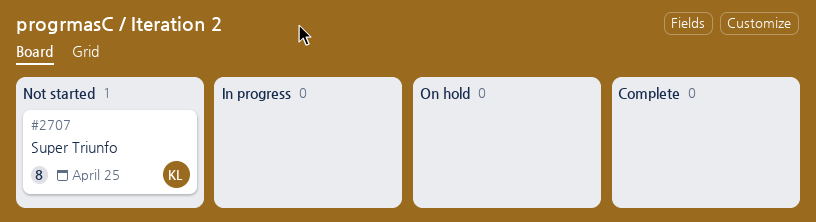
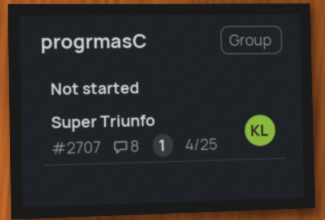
#2707, estimate: 8 -> 1

